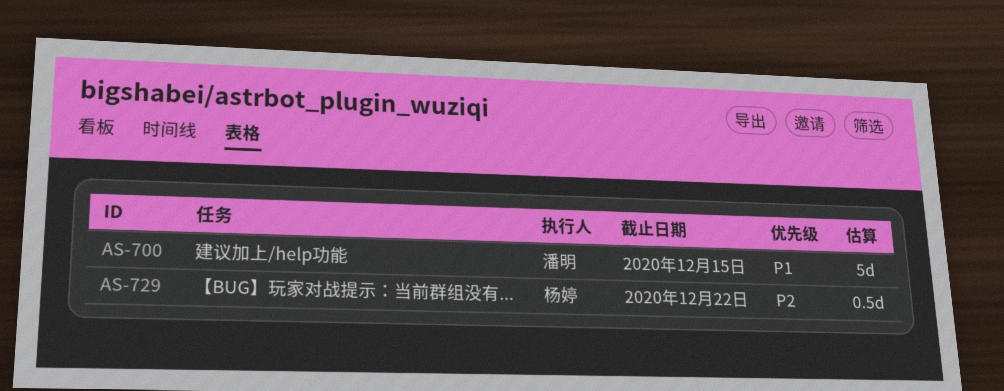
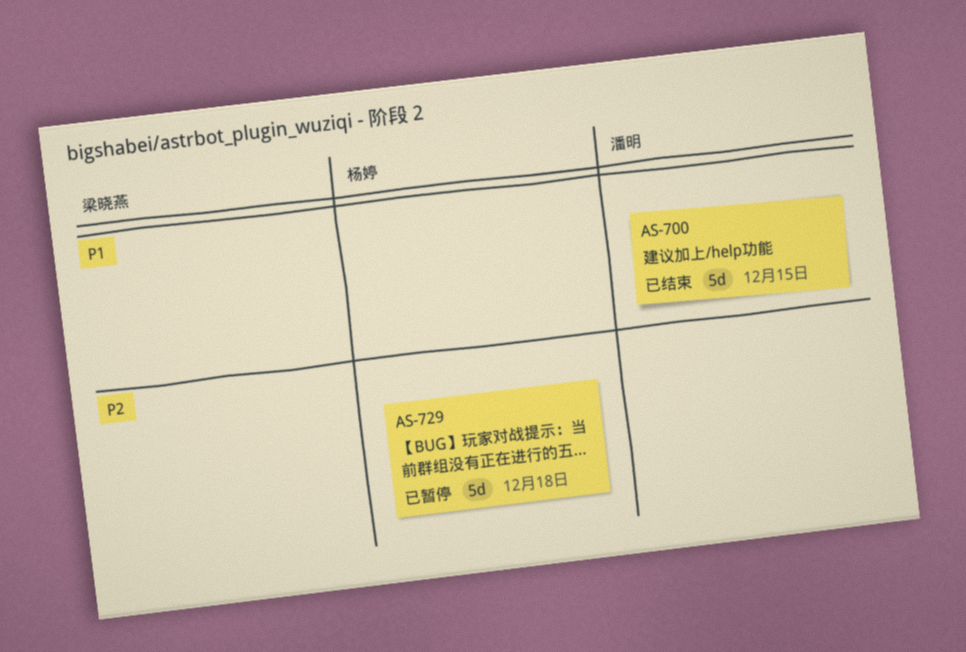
AS-729, estimate: 0.5d -> 5d
AS-729, due: Dec 22 -> Dec 18

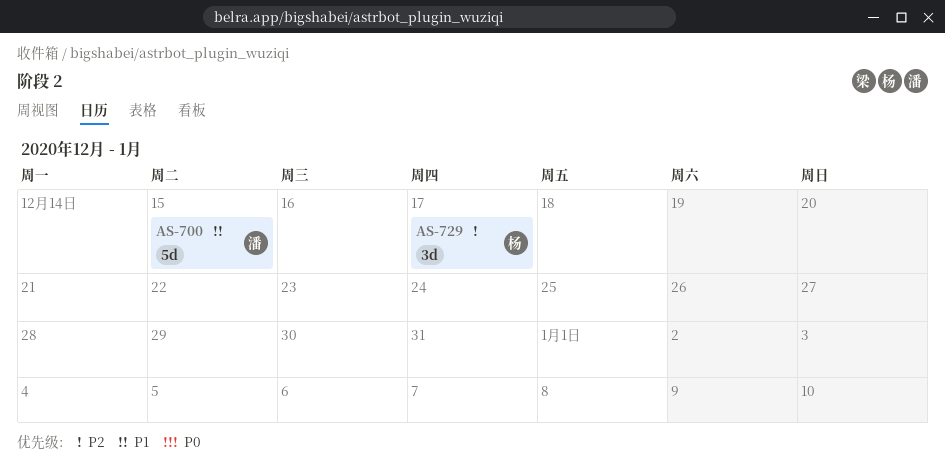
AS-729, estimate: 5d -> 3d
AS-729, due: Dec 18 -> Dec 17

